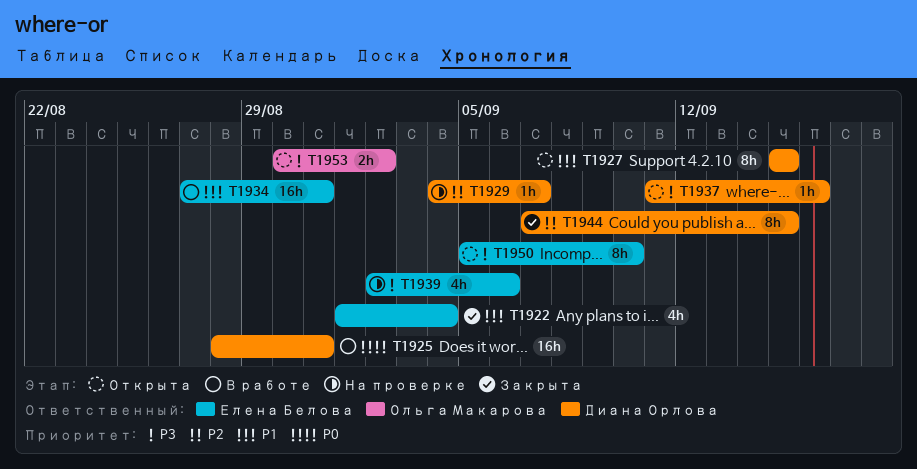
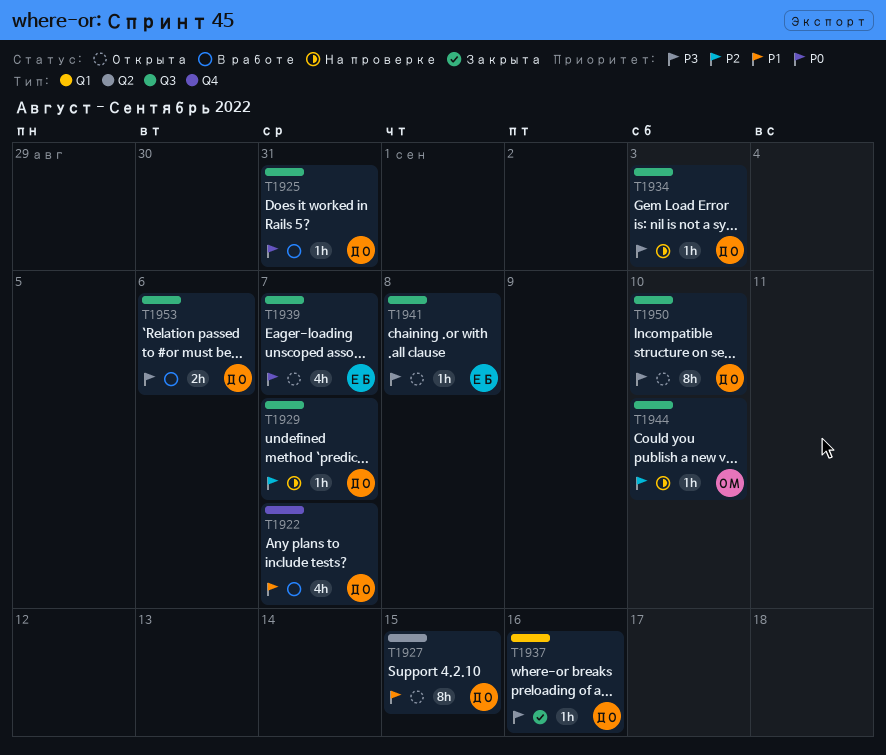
T1922, status: Закрыта -> В работе
T1922, owner: Елена Белова -> Диана Орлова
T1922, due: Sep 4 -> Sep 7
T1925, estimate: 16h -> 1h
T1934, status: В работе -> На проверке
T1934, owner: Елена Белова -> Диана Орлова
T1934, priority: P1 -> P3
T1934, estimate: 16h -> 1h
T1934, due: Aug 31 -> Sep 3
T1937, status: Открыта -> Закрыта
T1939, status: На проверке -> Открыта
T1939, priority: P3 -> P0
T1939, due: Sep 6 -> Sep 7
T1941: none -> present
T1944, status: Закрыта -> На проверке
T1944, owner: Диана Орлова -> Ольга Макарова
T1944, estimate: 8h -> 1h
T1944, due: Sep 15 -> Sep 10
T1950, owner: Елена Белова -> Диана Орлова
T1953, status: Открыта -> В работе
T1953, owner: Ольга Макарова -> Диана Орлова
T1953, due: Sep 2 -> Sep 6

